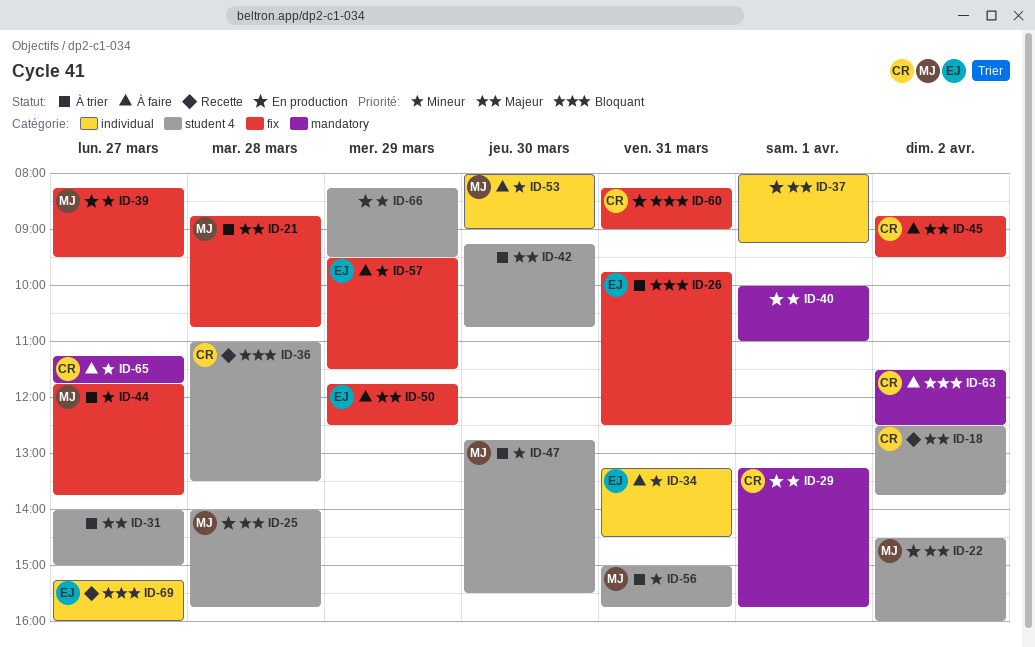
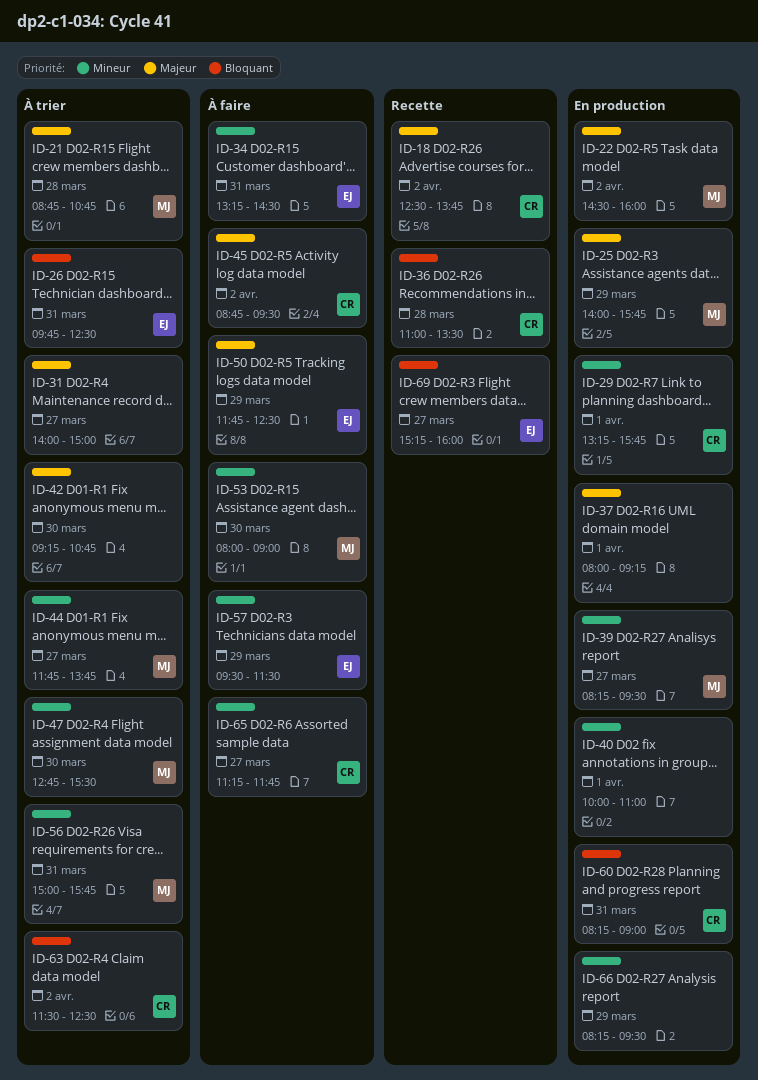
ID-25, day: Mar 28 -> Mar 29
ID-63, status: À faire -> À trier

